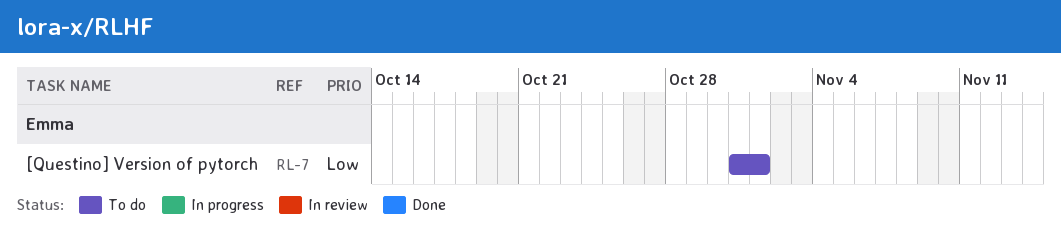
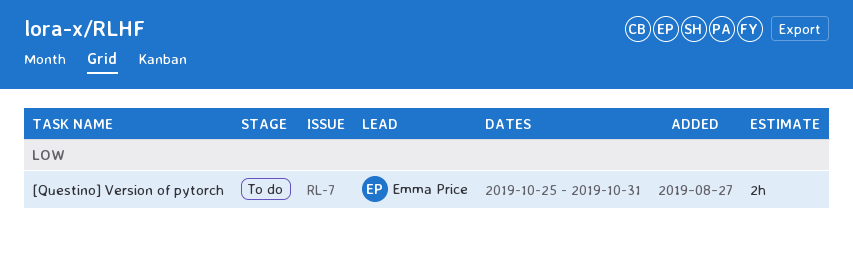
RL-7, start: Oct 31 -> Oct 25
RL-7, due: Nov 1 -> Oct 31

